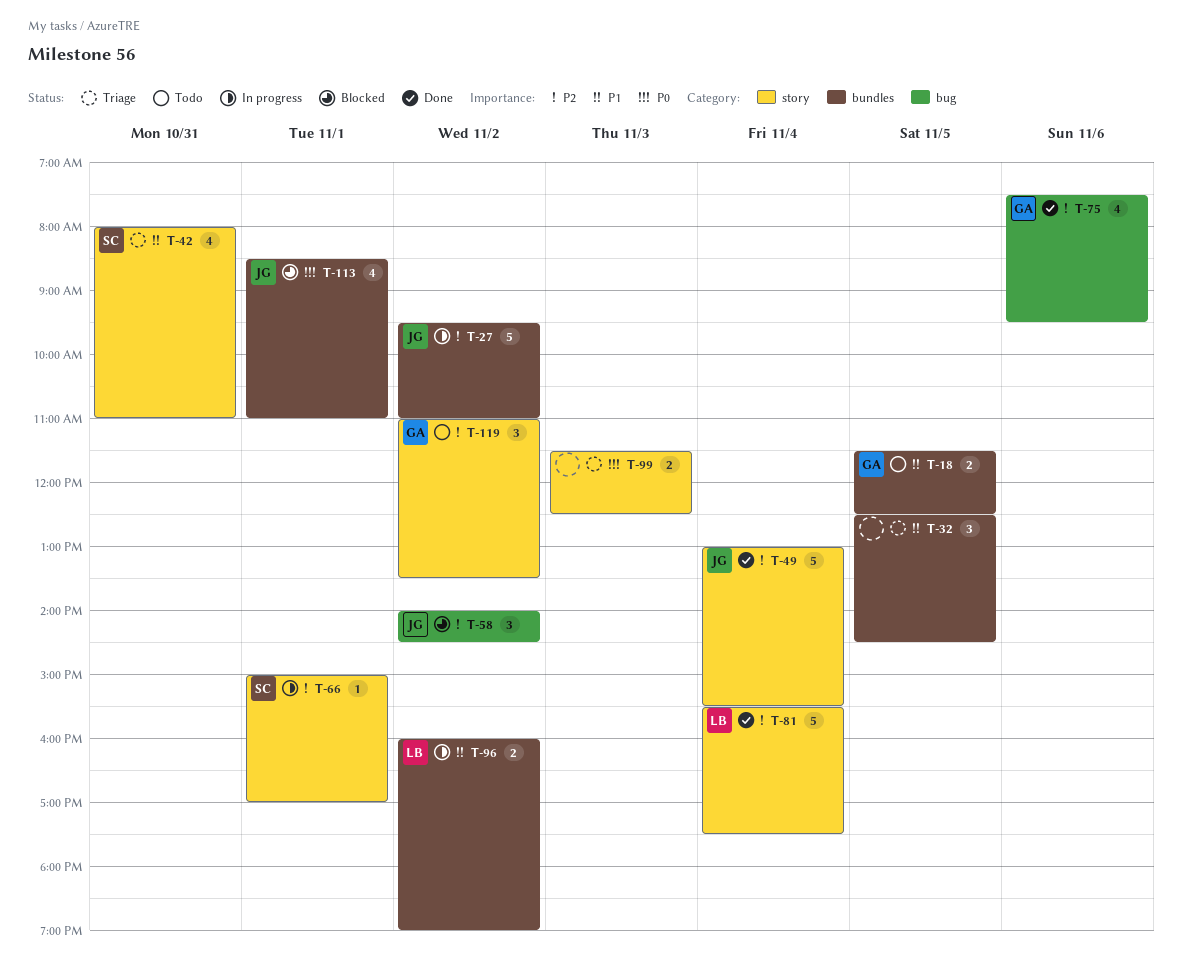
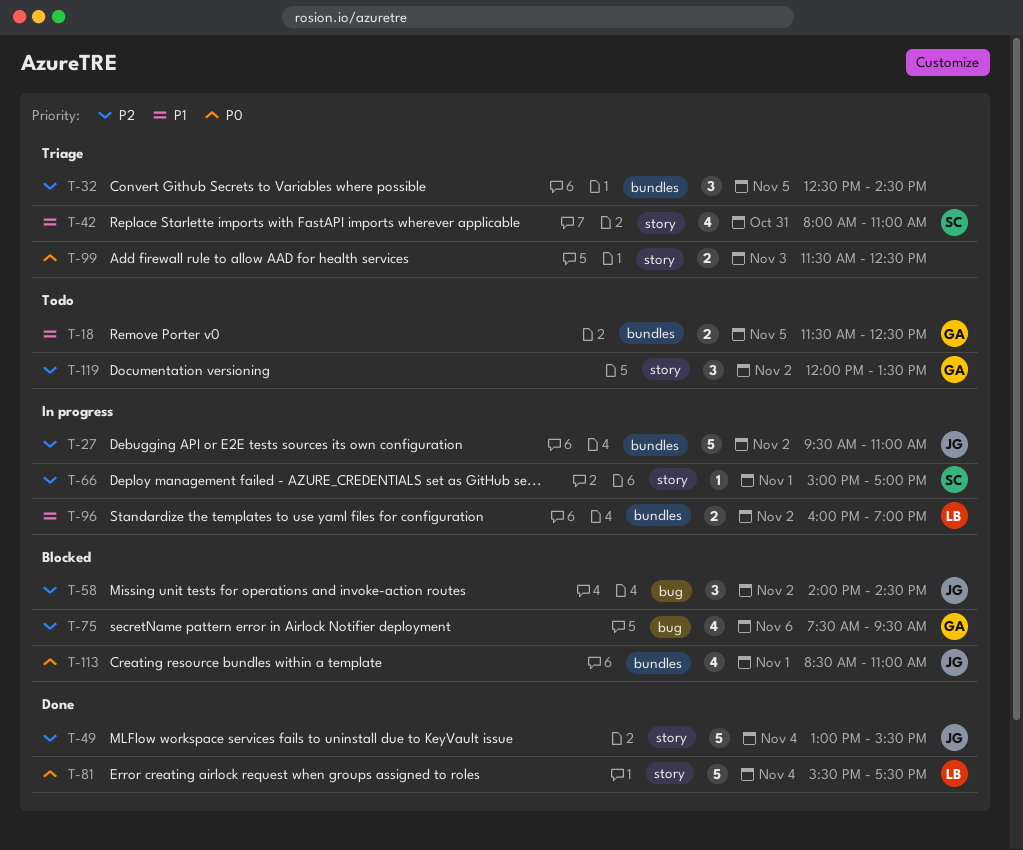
T-32, priority: P1 -> P2
T-75, status: Done -> Blocked
T-81, priority: P2 -> P0
T-119, begins: 11:00 -> 12:00

